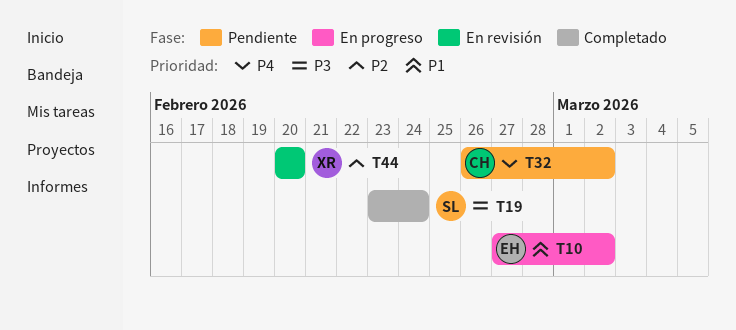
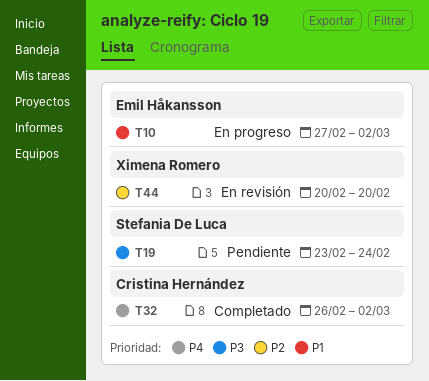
T19, status: Completado -> Pendiente
T32, status: Pendiente -> Completado

